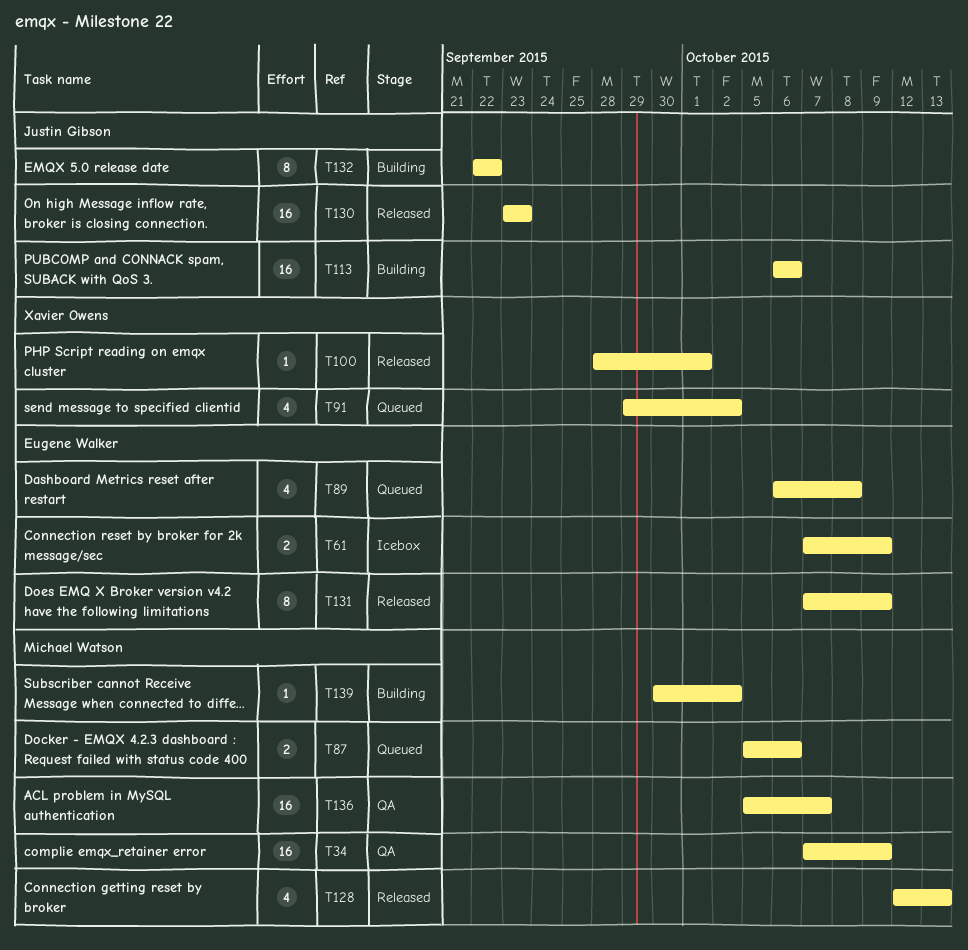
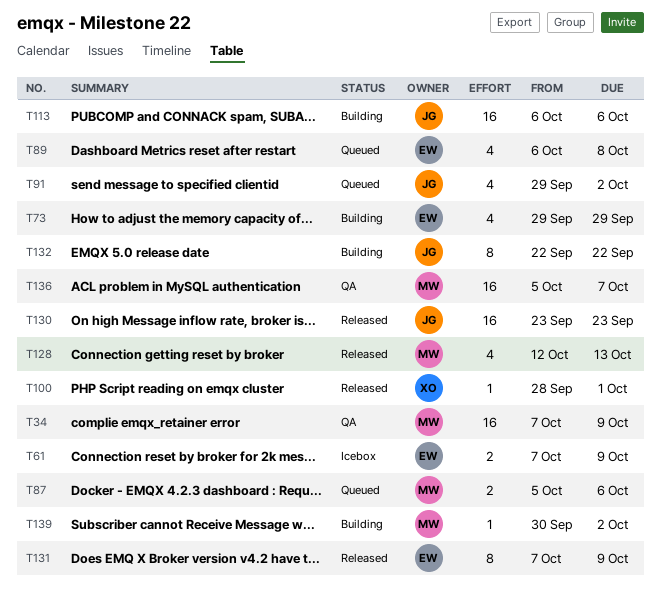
T73: none -> present
T91, owner: Xavier Owens -> Justin Gibson

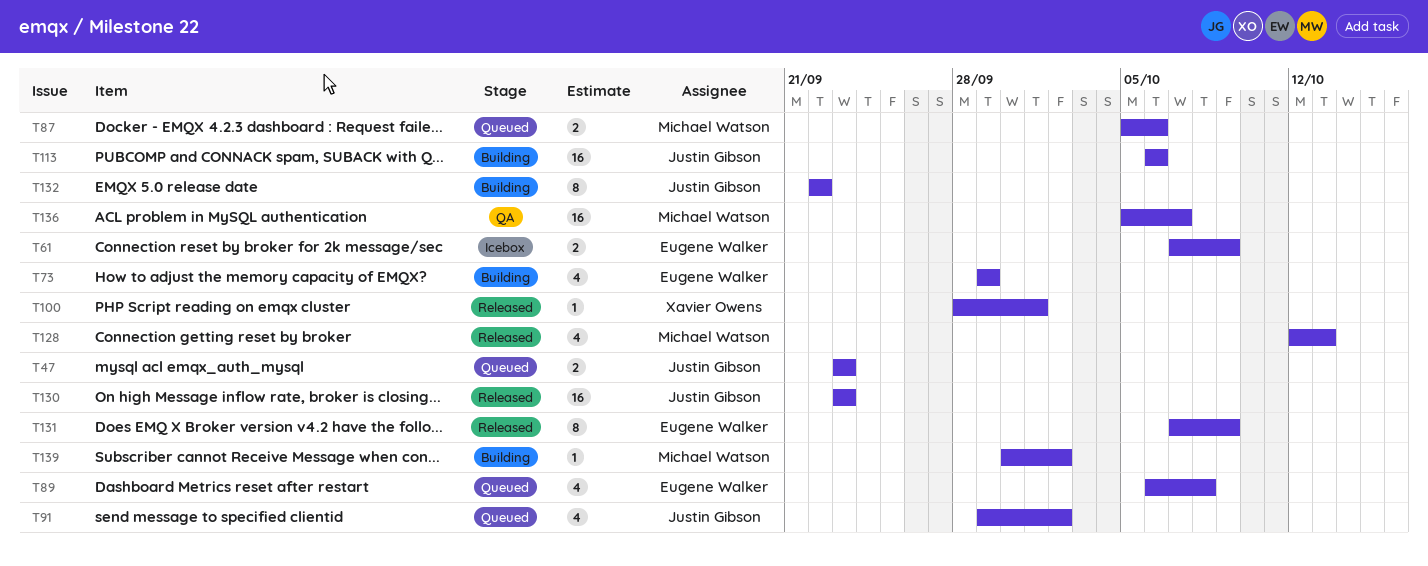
T34: present -> none
T47: none -> present

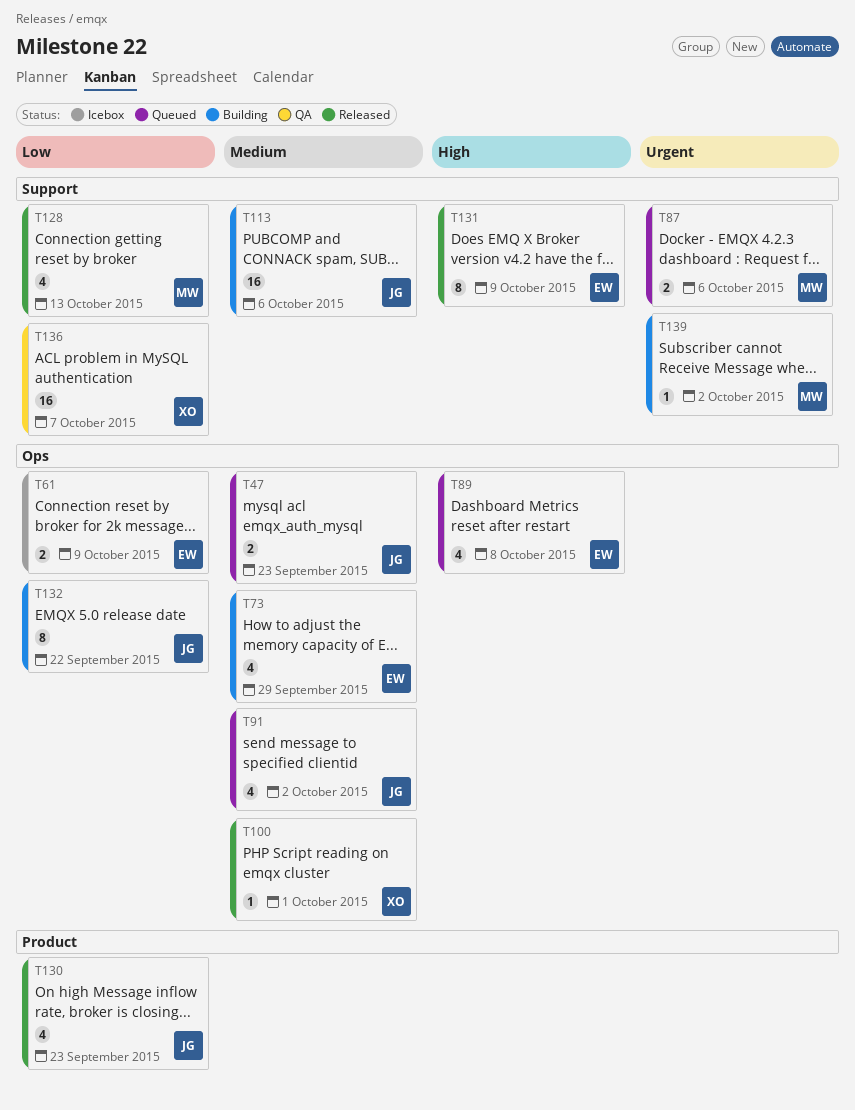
T130, estimate: 16 -> 4
T136, owner: Michael Watson -> Xavier Owens

